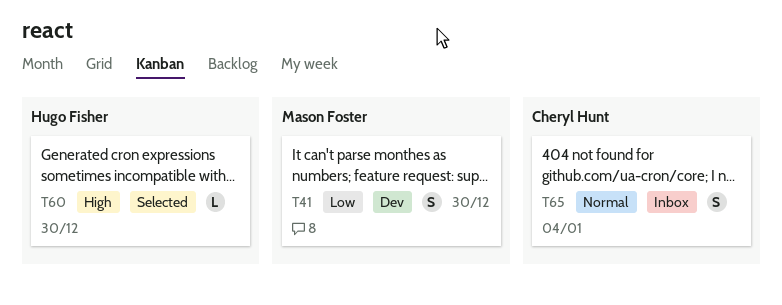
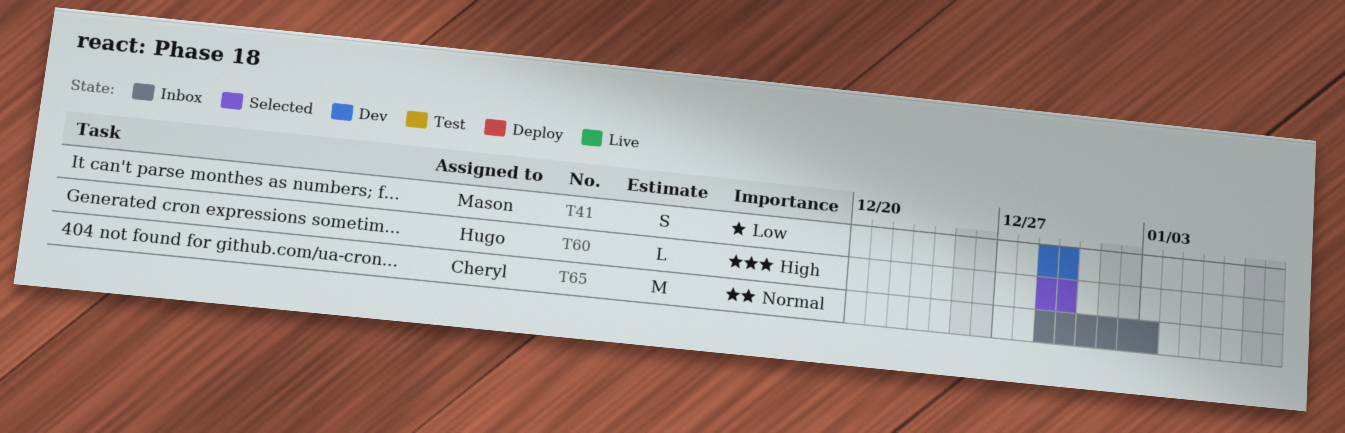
T65, estimate: S -> M
T65, due: Jan 4 -> Jan 3

